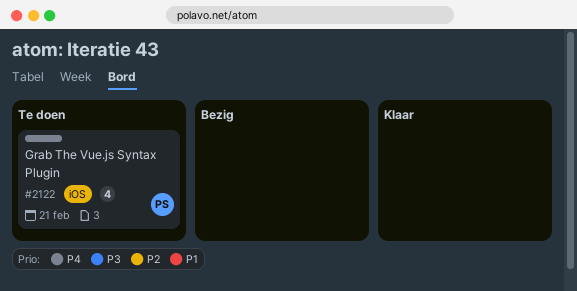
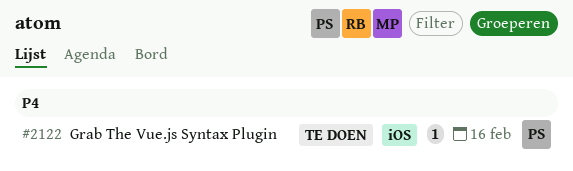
#2122, estimate: 4 -> 1
#2122, due: Feb 21 -> Feb 16

